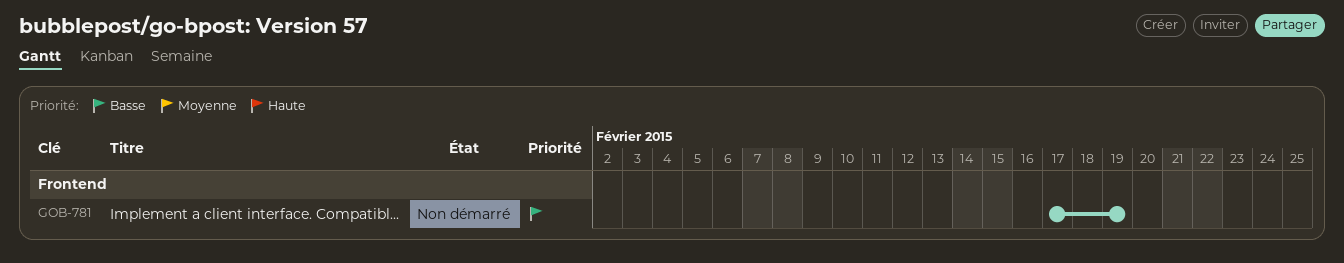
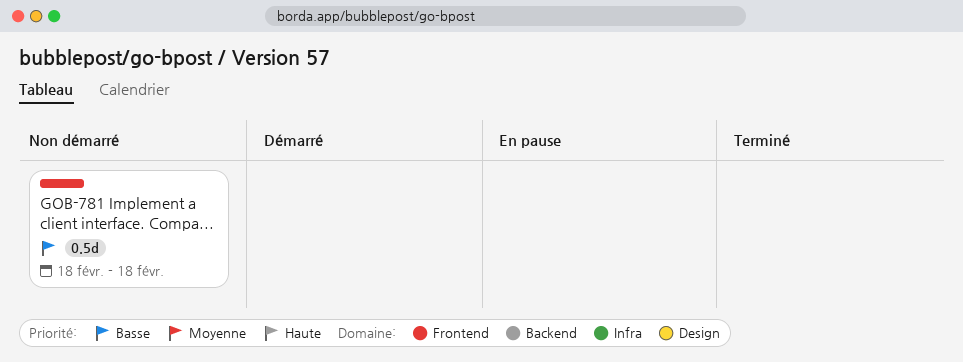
GOB-781, start: Feb 17 -> Feb 18
GOB-781, due: Feb 19 -> Feb 18

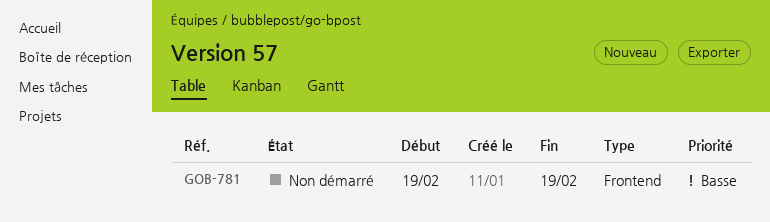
GOB-781, start: Feb 18 -> Feb 19
GOB-781, due: Feb 18 -> Feb 19

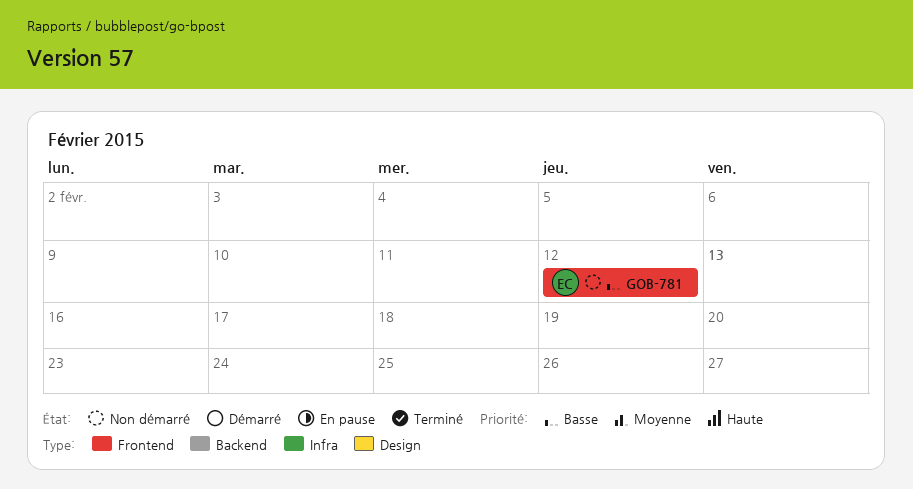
GOB-781, start: Feb 19 -> Feb 12
GOB-781, due: Feb 19 -> Feb 12

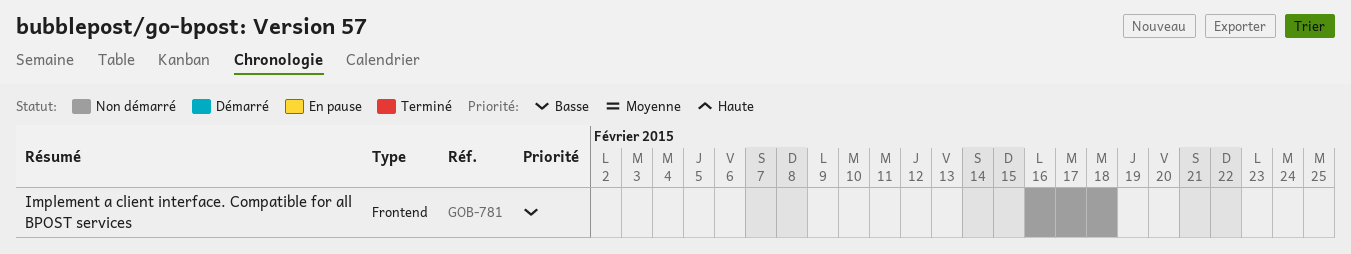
GOB-781, start: Feb 12 -> Feb 16
GOB-781, due: Feb 12 -> Feb 18

